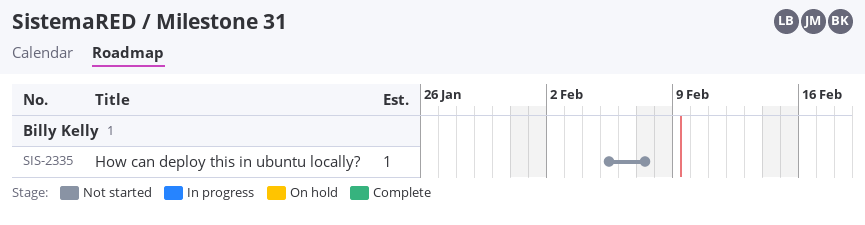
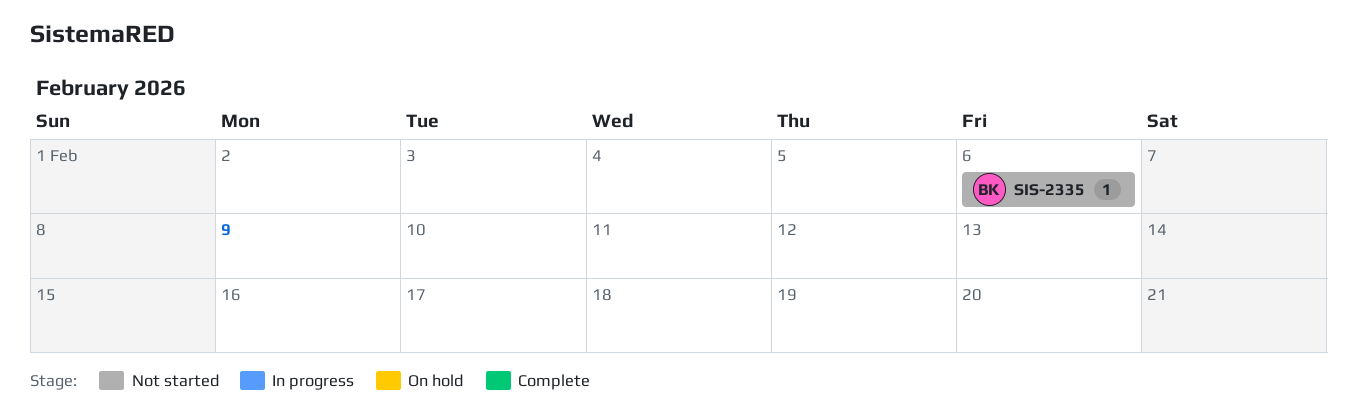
SIS-2335, start: Feb 5 -> Feb 6
SIS-2335, due: Feb 7 -> Feb 6

